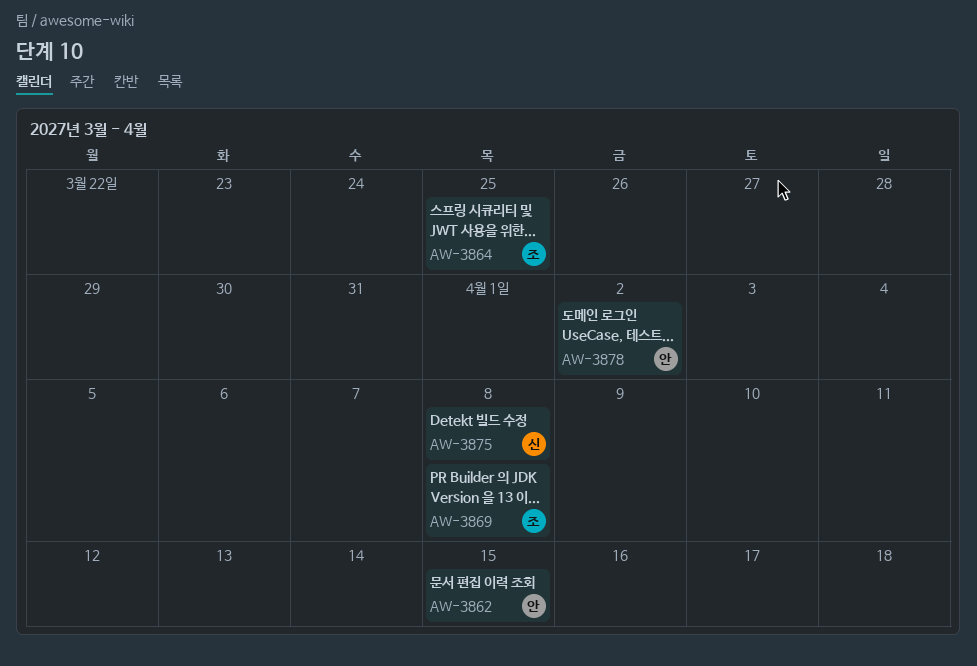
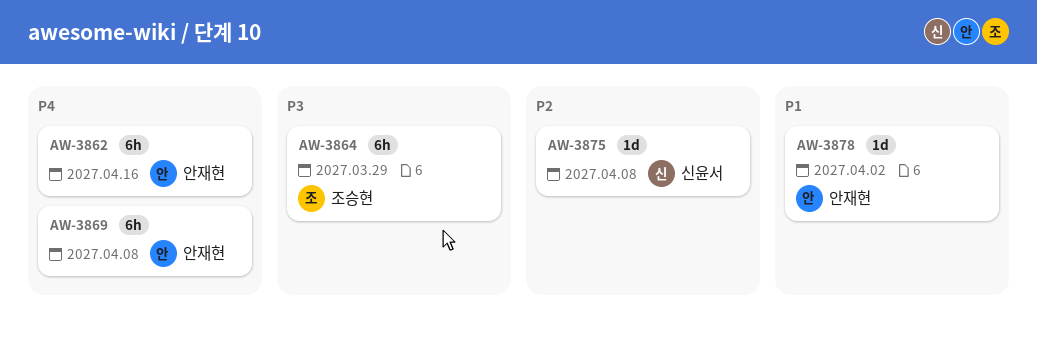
AW-3862, due: Apr 15 -> Apr 16
AW-3864, due: Mar 25 -> Mar 29
AW-3869, owner: 조승현 -> 안재현

